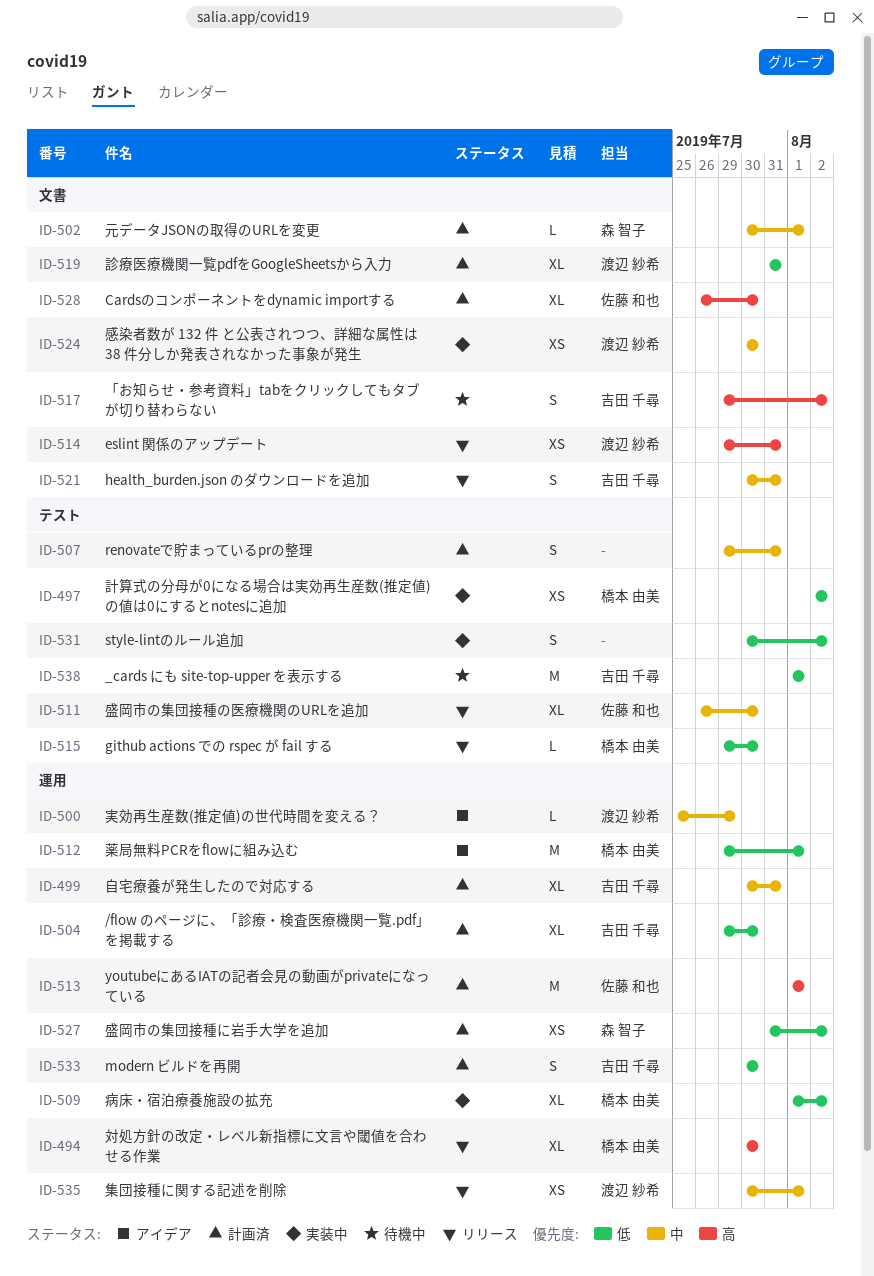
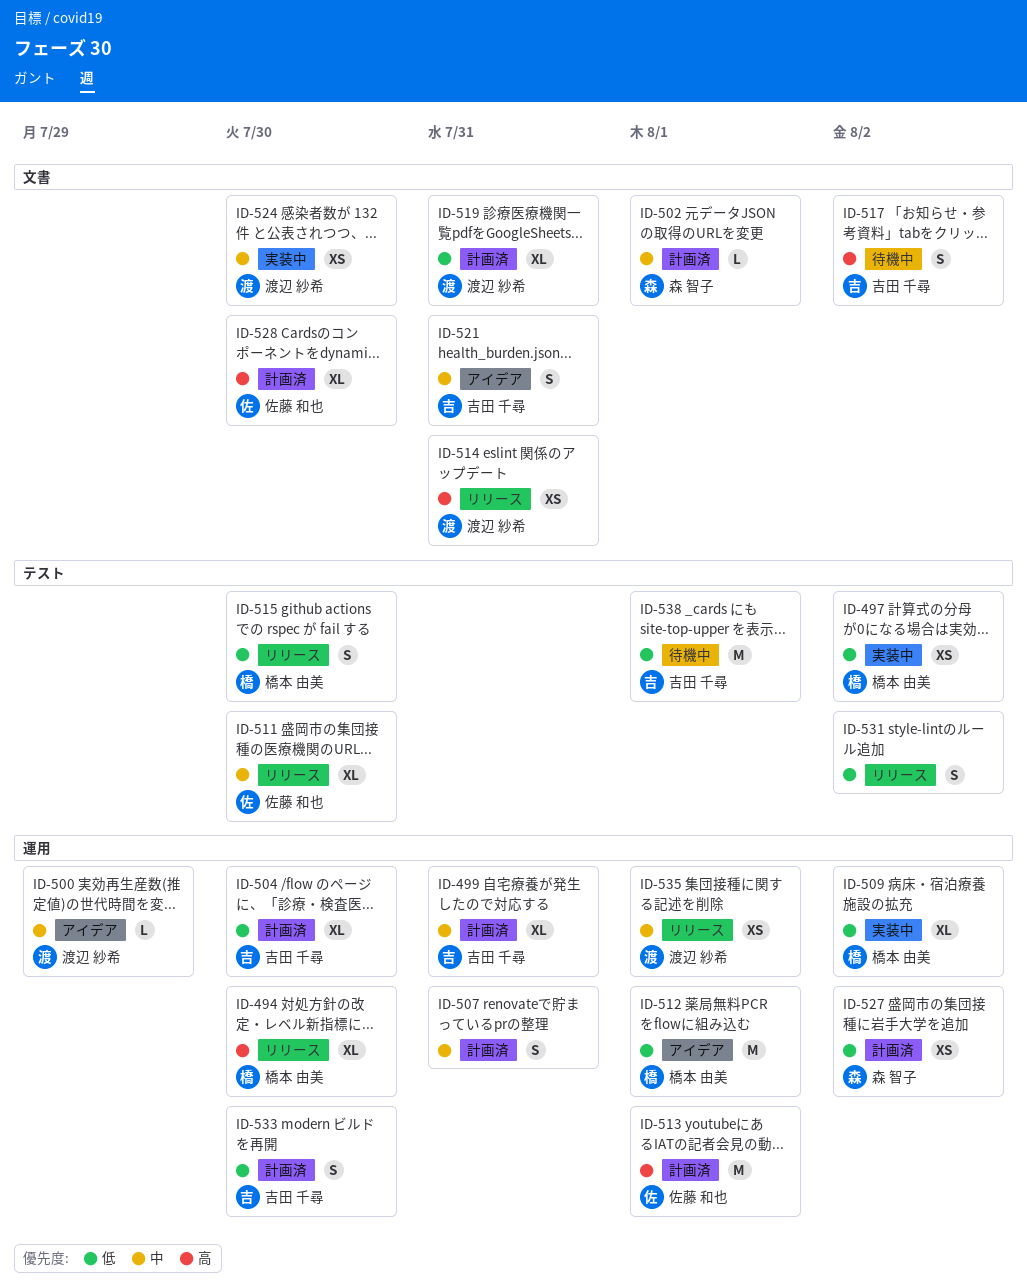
ID-507, label: テスト -> 運用
ID-515, estimate: L -> S
ID-521, status: リリース -> アイデア
ID-531, status: 実装中 -> リリース

